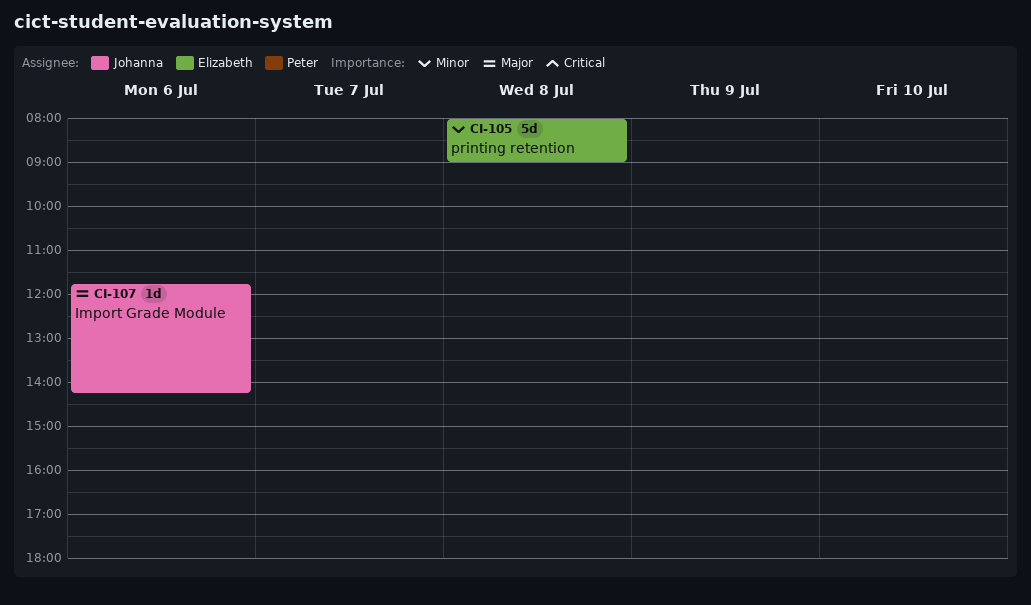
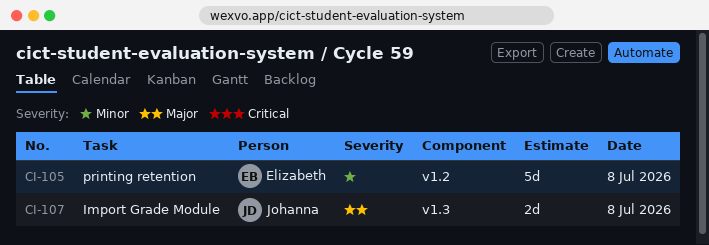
CI-107, estimate: 1d -> 2d
CI-107, day: Jul 6 -> Jul 8

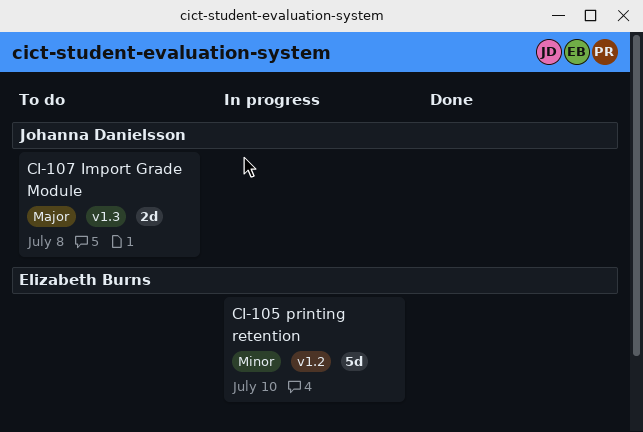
CI-105, day: Jul 8 -> Jul 10

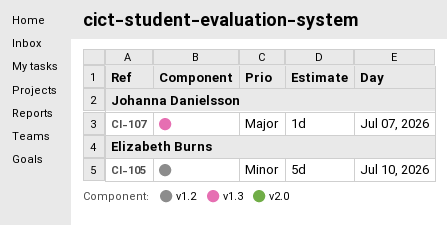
CI-107, estimate: 2d -> 1d
CI-107, day: Jul 8 -> Jul 7

